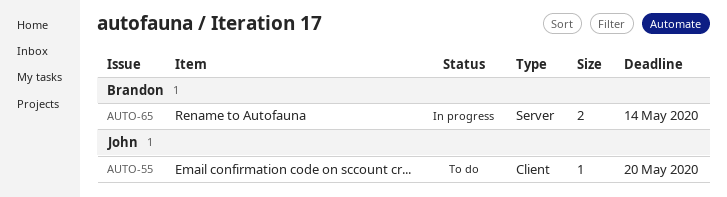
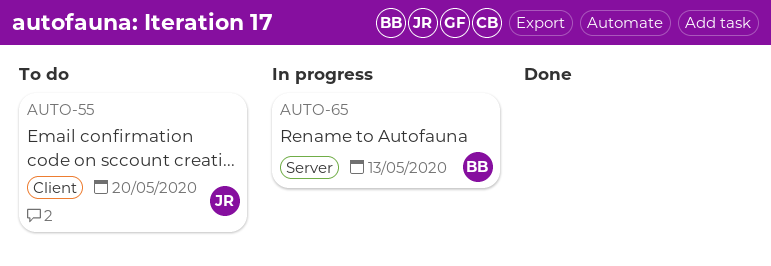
AUTO-65, due: May 14 -> May 13

